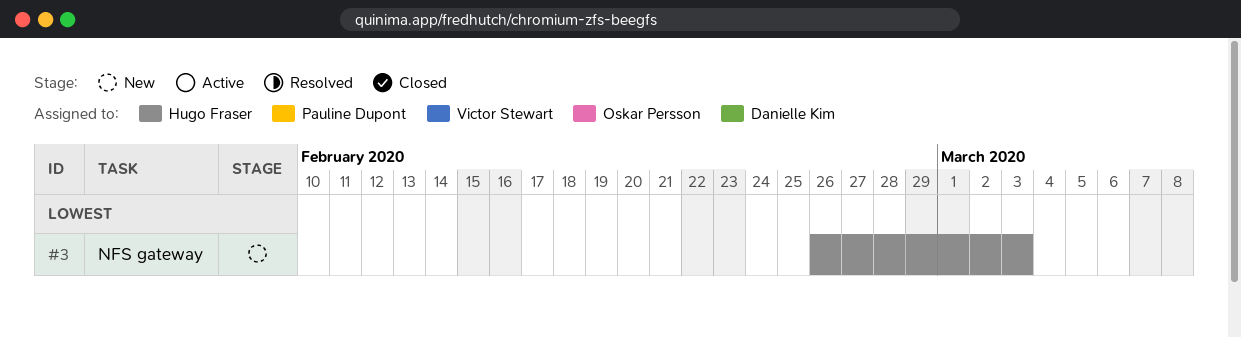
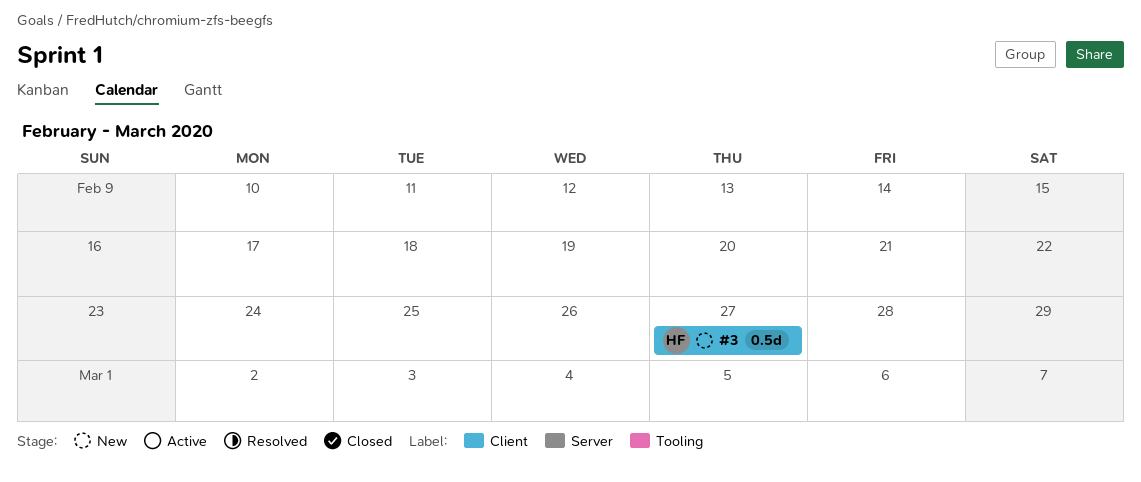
#3, start: Feb 26 -> Feb 27
#3, due: Mar 3 -> Feb 27

